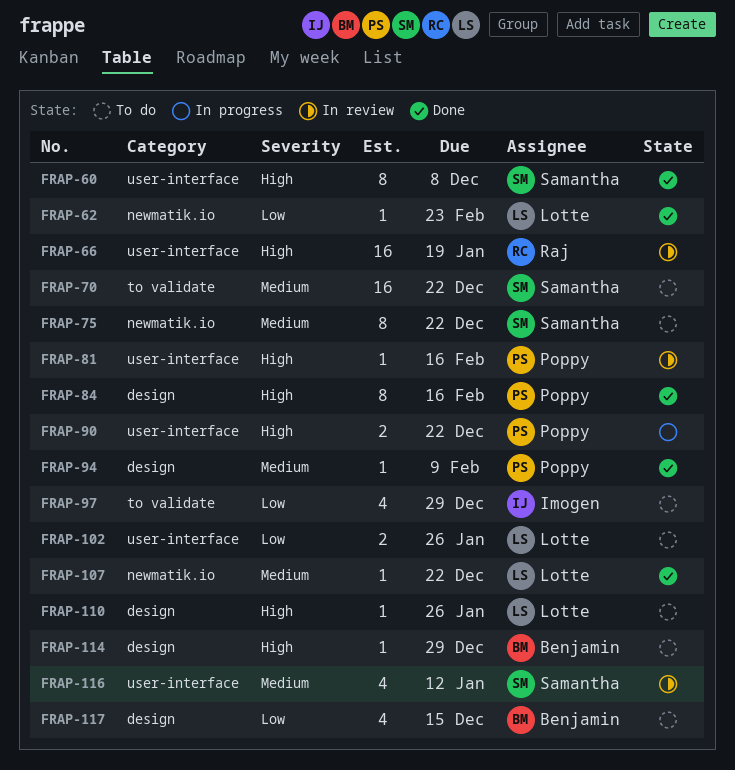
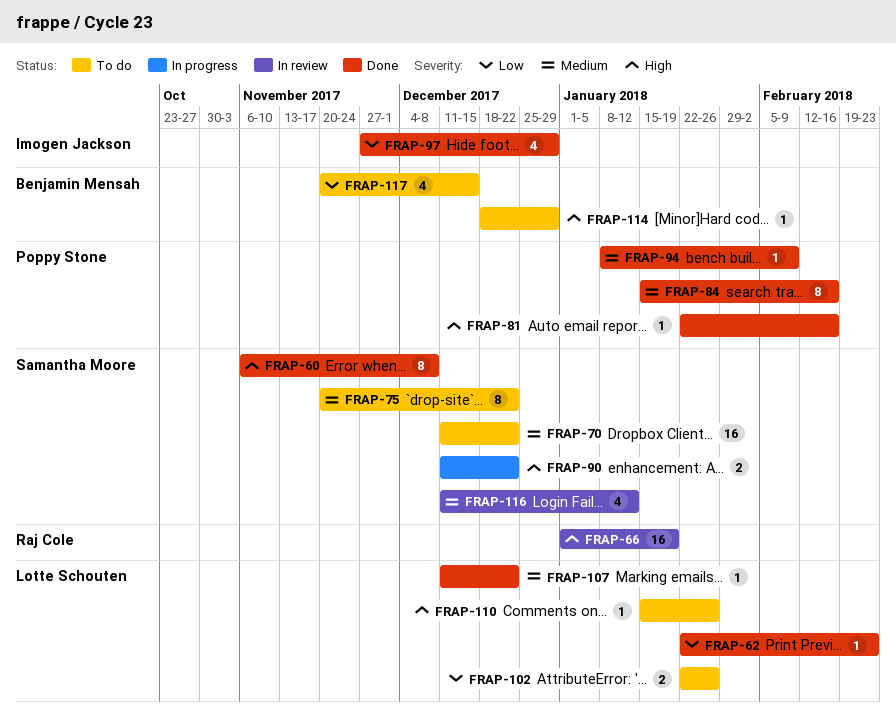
FRAP-81, status: In review -> Done
FRAP-84, priority: High -> Medium
FRAP-90, owner: Poppy Stone -> Samantha Moore
FRAP-97, status: To do -> Done

